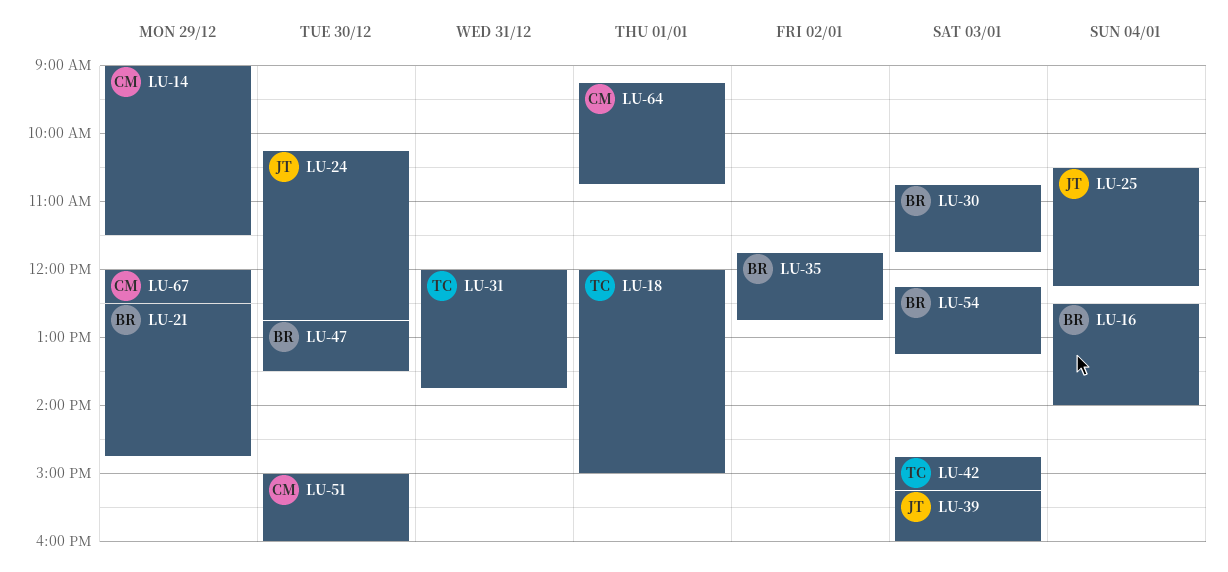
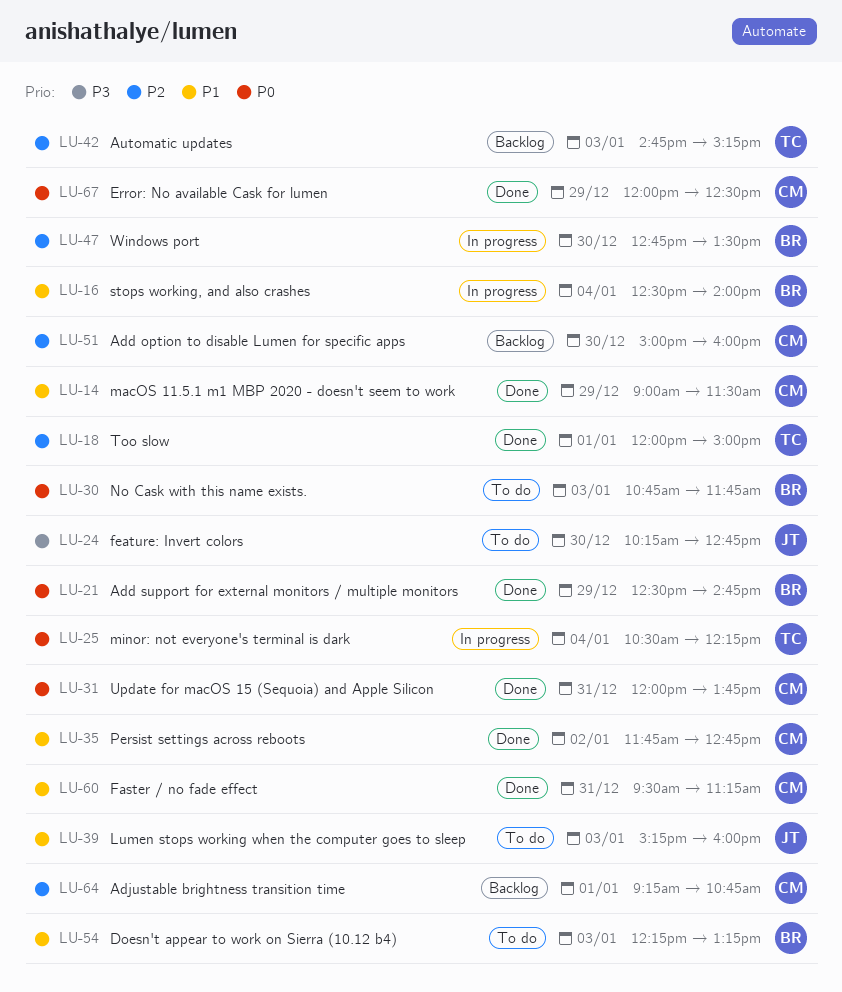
LU-25, owner: JT -> TC
LU-31, owner: TC -> CM
LU-35, owner: BR -> CM
LU-60: none -> present

